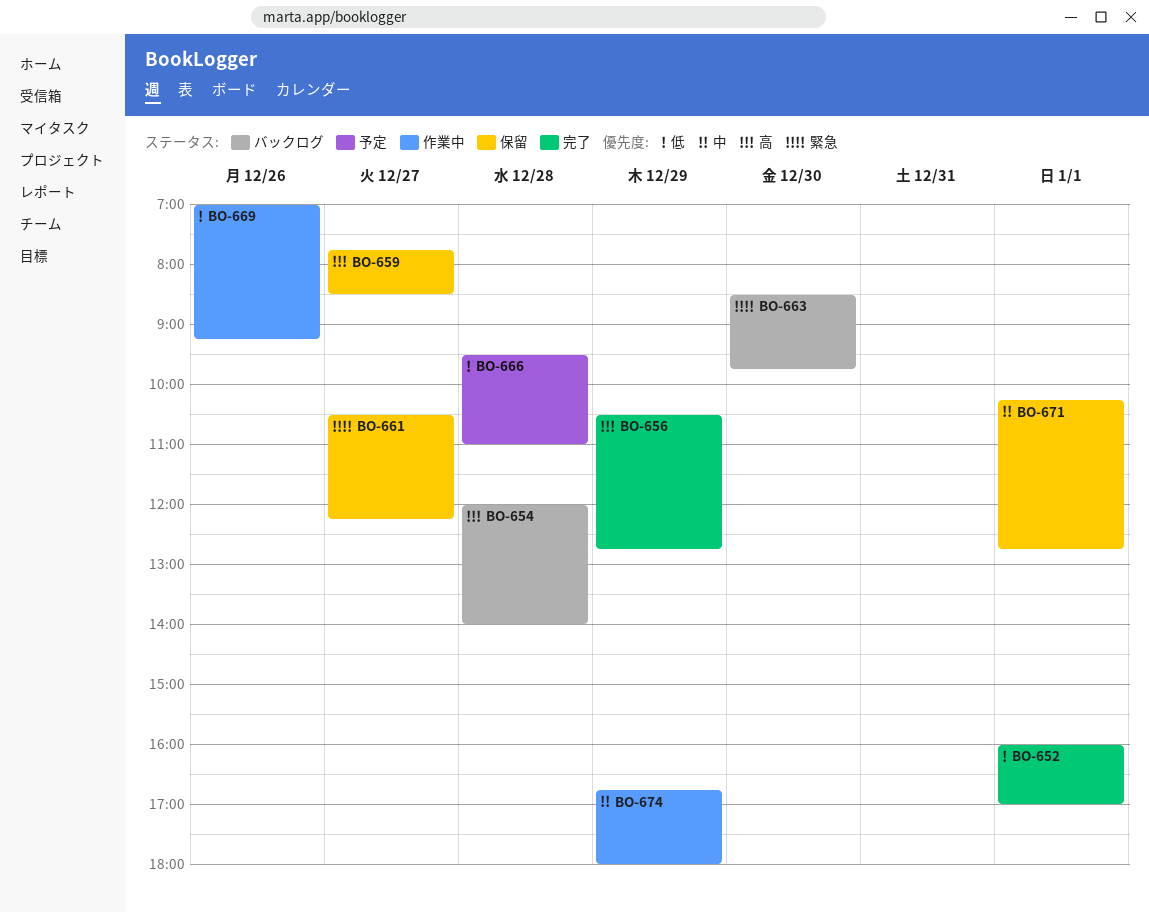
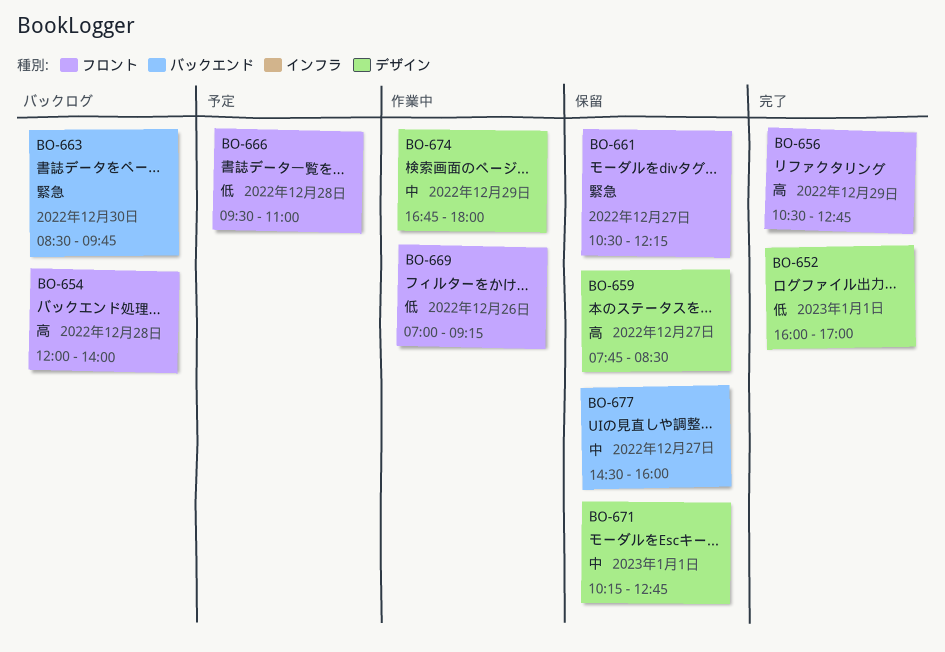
BO-677: none -> present

